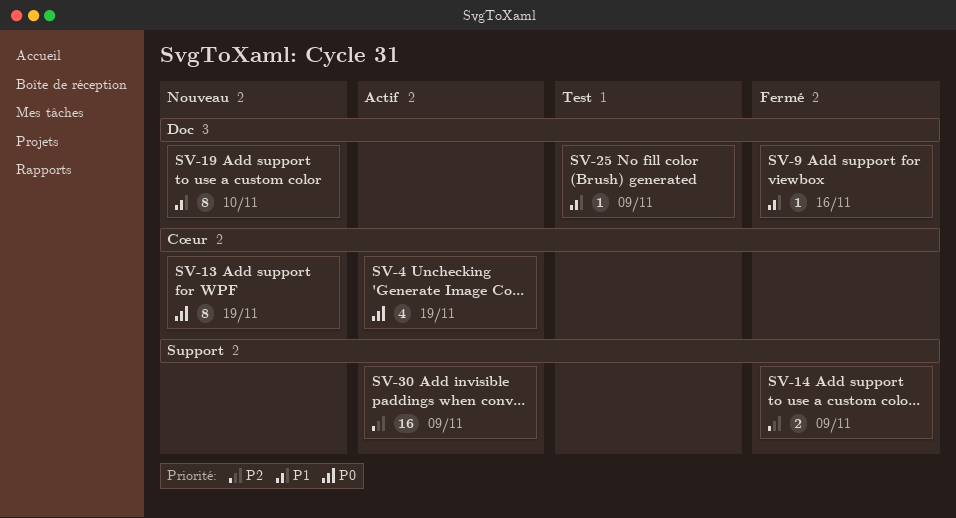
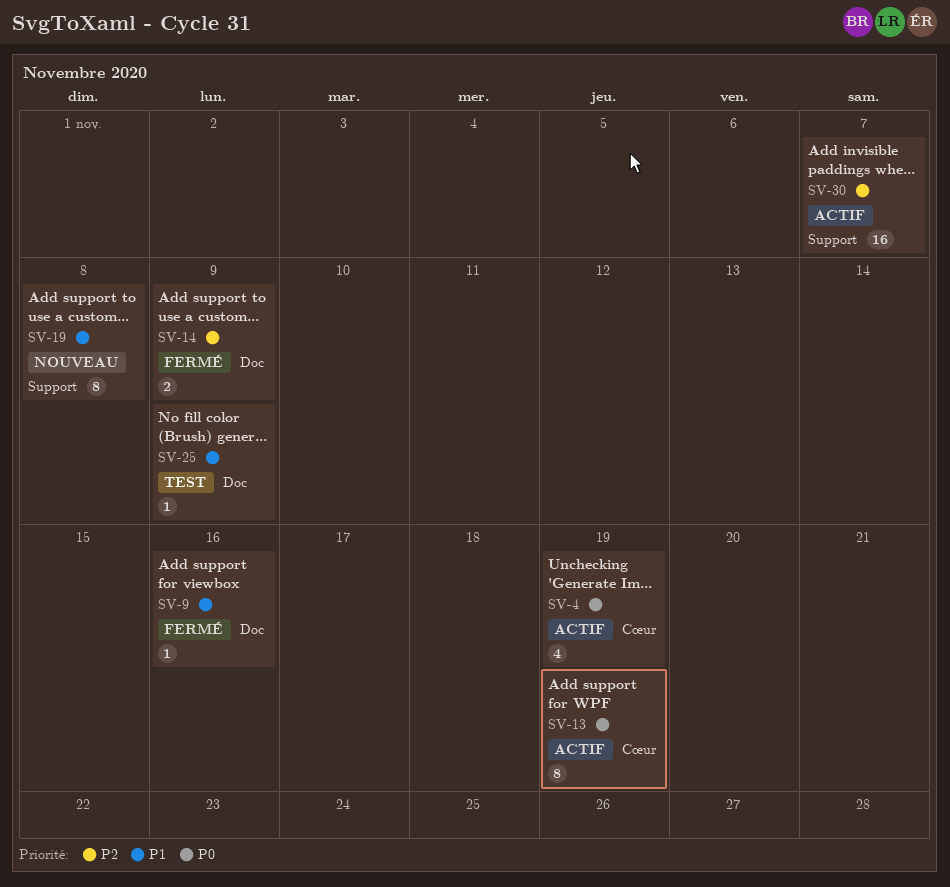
SV-13, status: Nouveau -> Actif
SV-14, label: Support -> Doc
SV-19, label: Doc -> Support
SV-19, due: Nov 10 -> Nov 8
SV-30, due: Nov 9 -> Nov 7

